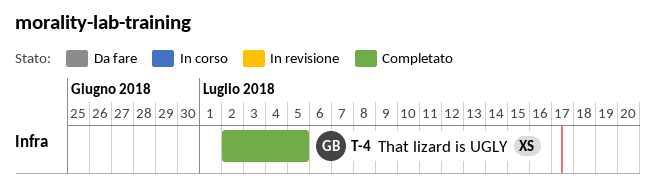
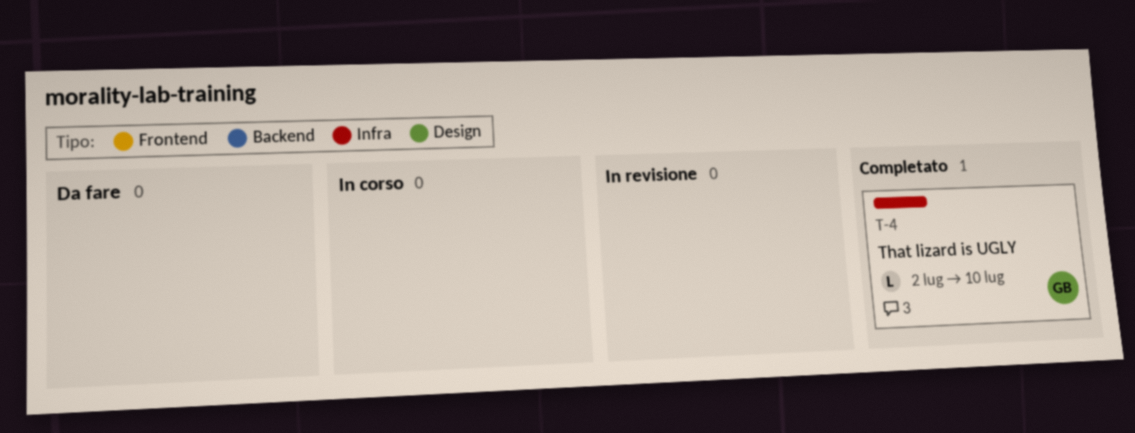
T-4, estimate: XS -> L
T-4, due: Jul 5 -> Jul 10

